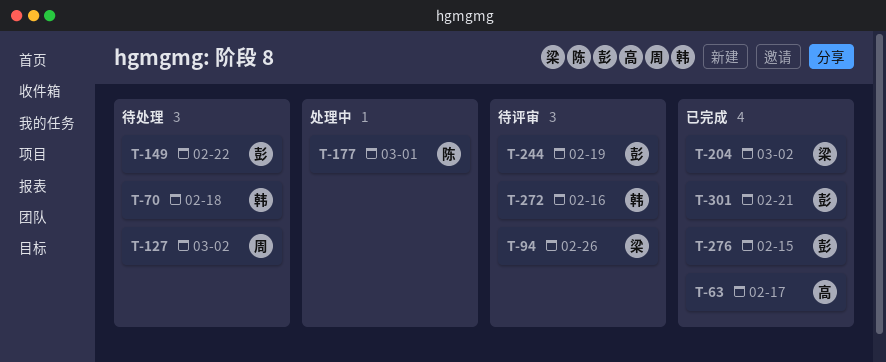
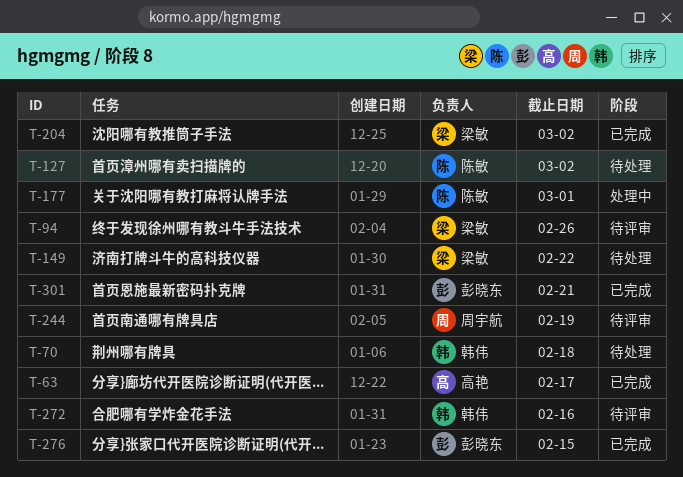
T-127, owner: 周宇航 -> 陈敏
T-149, owner: 彭晓东 -> 梁敏
T-244, owner: 彭晓东 -> 周宇航

